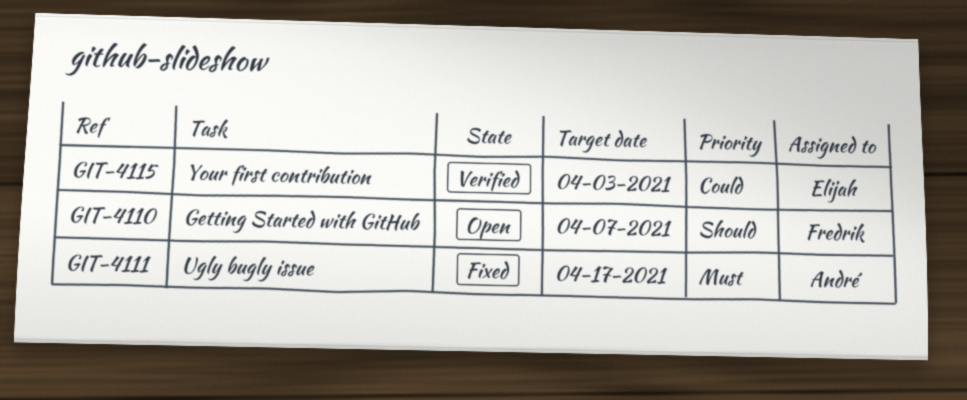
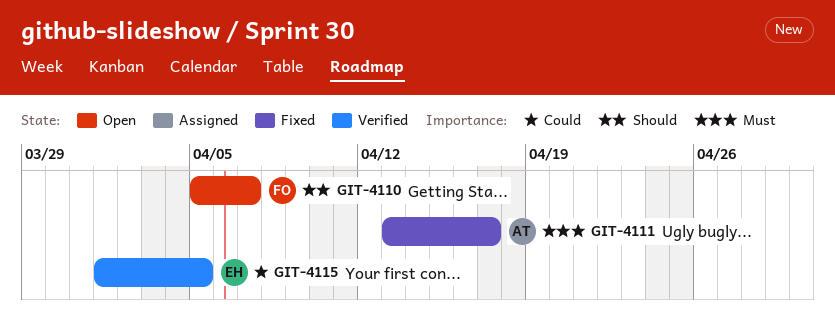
GIT-4115, due: Apr 3 -> Apr 5

